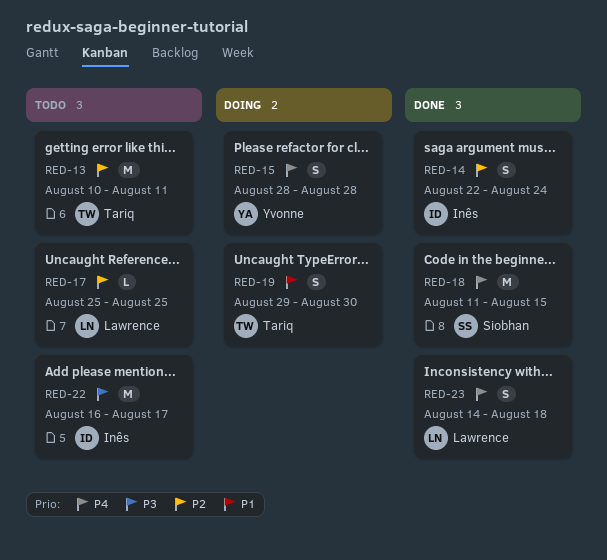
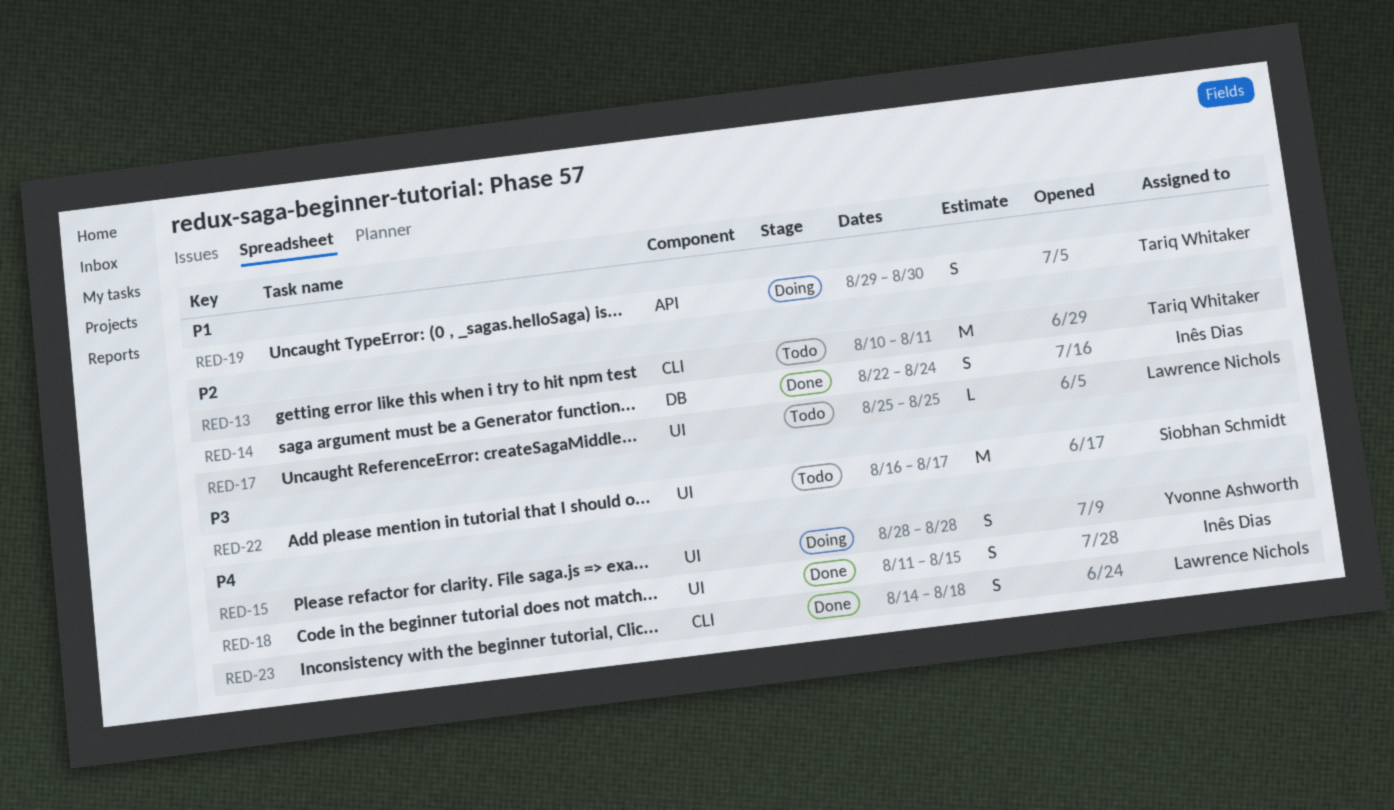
RED-18, owner: Siobhan Schmidt -> Inês Dias
RED-18, estimate: M -> S
RED-22, owner: Inês Dias -> Siobhan Schmidt

